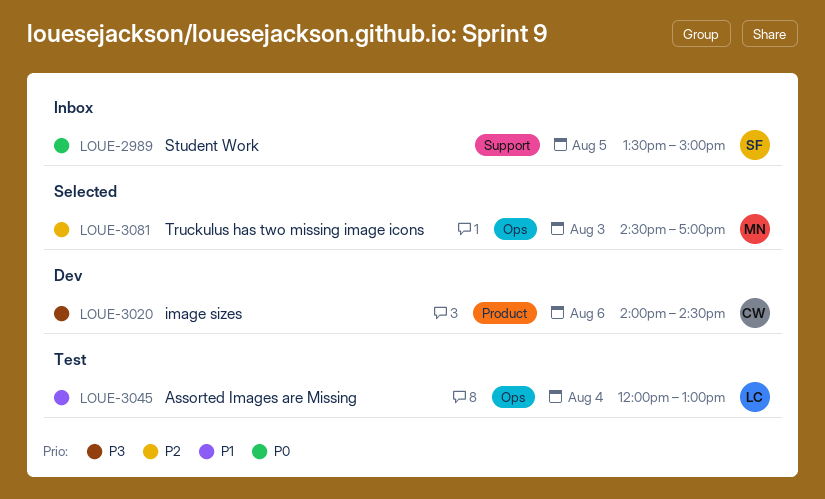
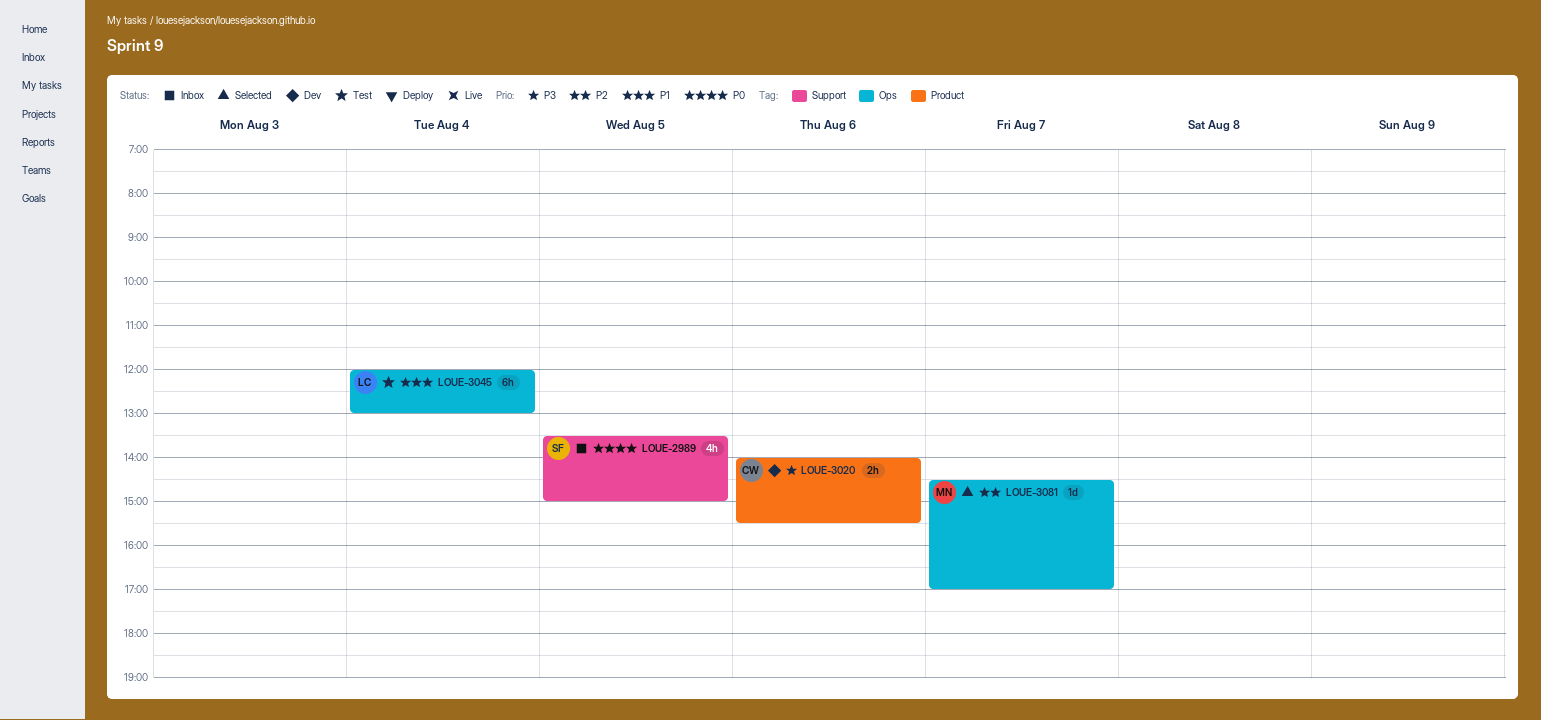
LOUE-3020, ends: 14:30 -> 15:30
LOUE-3081, day: Aug 3 -> Aug 7

